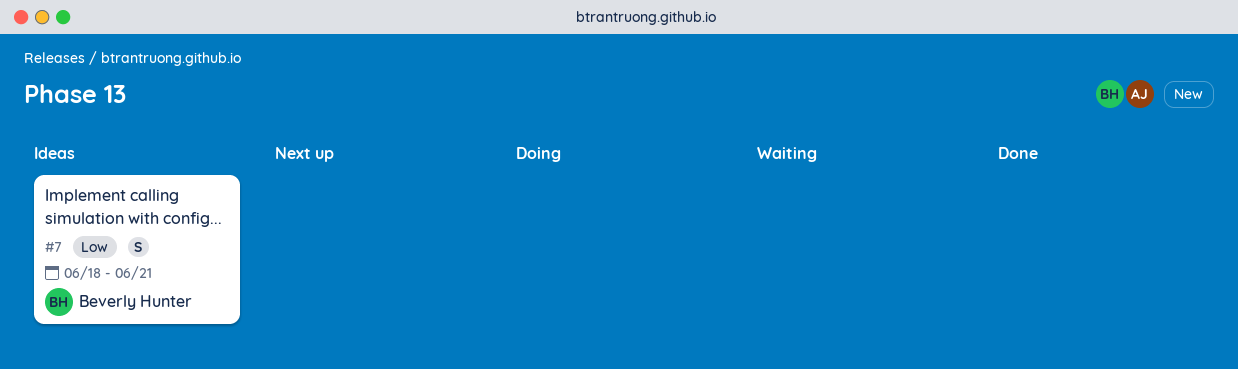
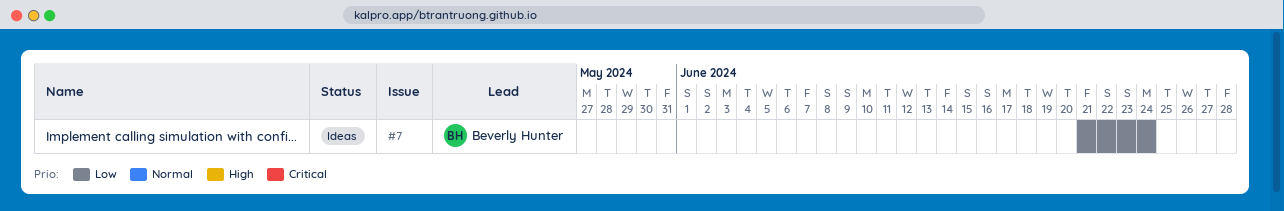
#7, start: Jun 18 -> Jun 21
#7, due: Jun 21 -> Jun 24

